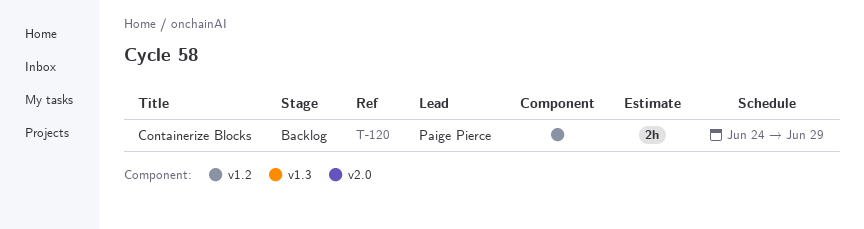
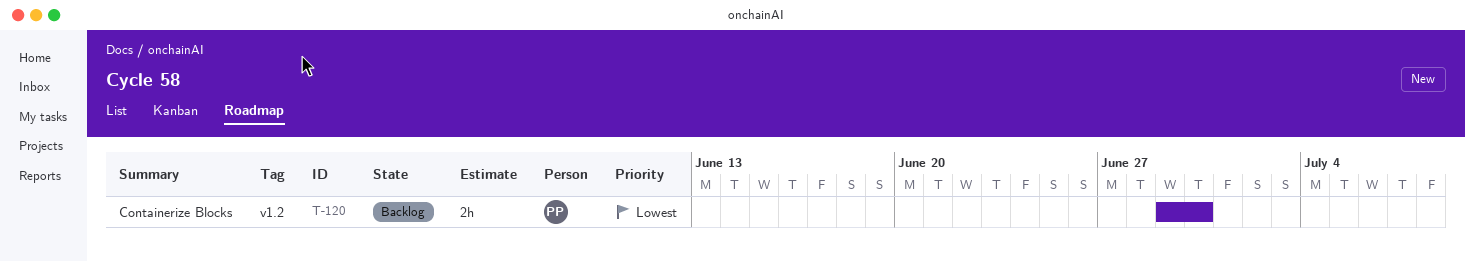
T-120, start: Jun 24 -> Jun 29
T-120, due: Jun 29 -> Jun 30

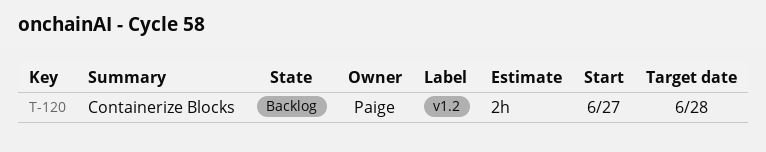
T-120, start: Jun 29 -> Jun 27
T-120, due: Jun 30 -> Jun 28

